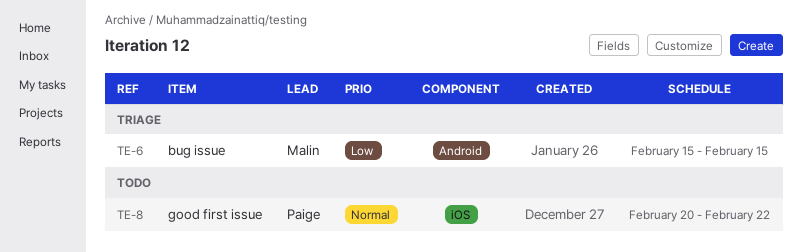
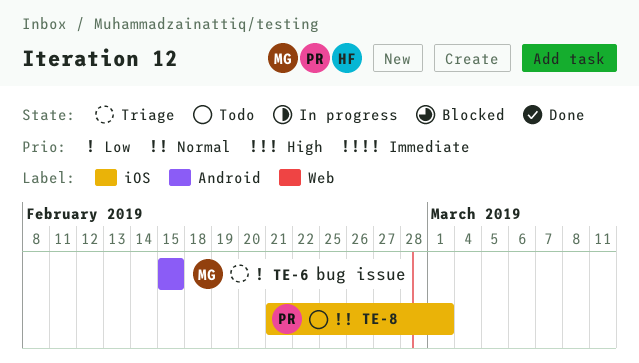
TE-8, start: Feb 20 -> Feb 21
TE-8, due: Feb 22 -> Mar 1

